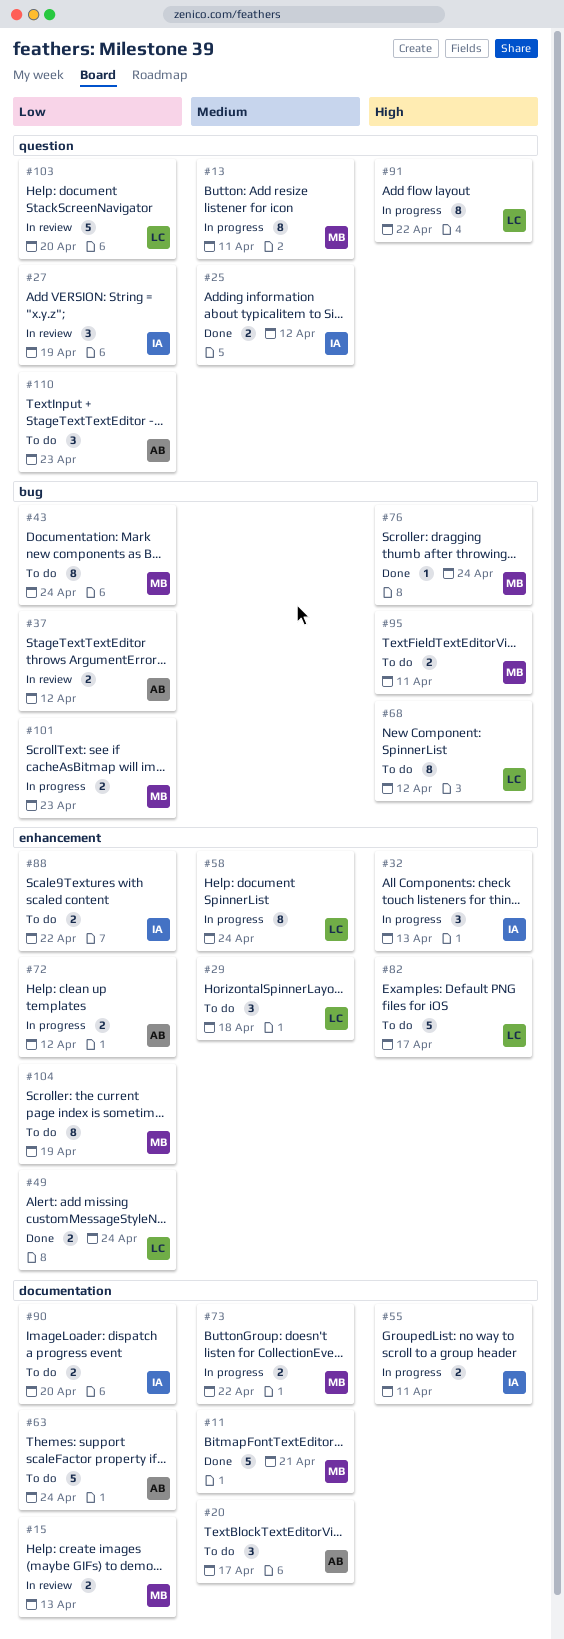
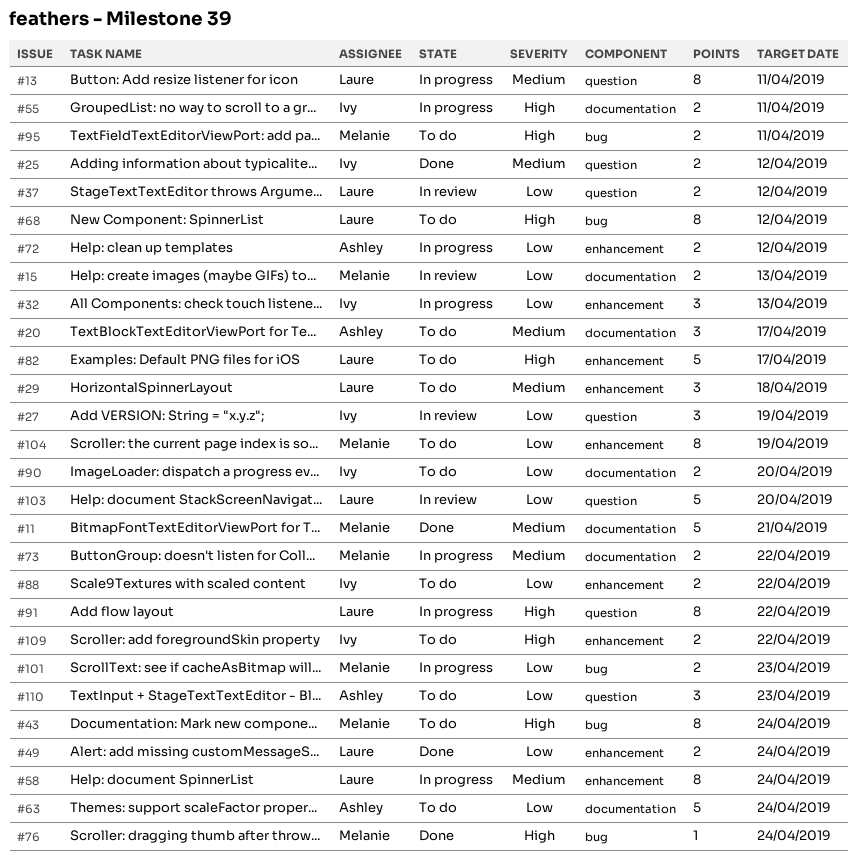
#13, owner: Melanie -> Laure
#32, priority: High -> Low
#37, owner: Ashley -> Laure
#37, label: bug -> question
#43, priority: Low -> High
#109: none -> present

